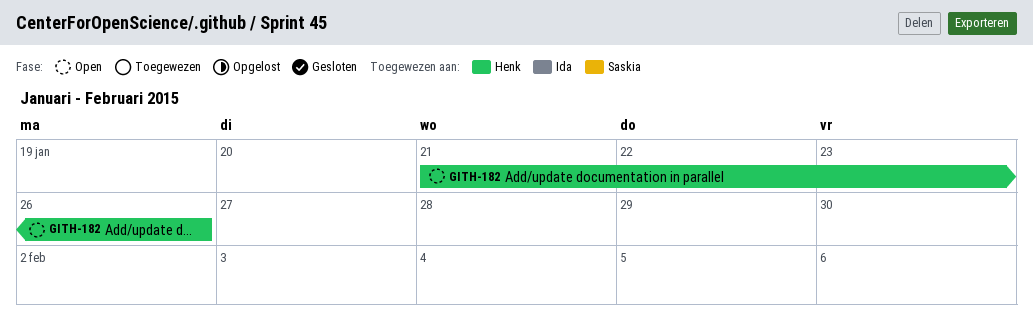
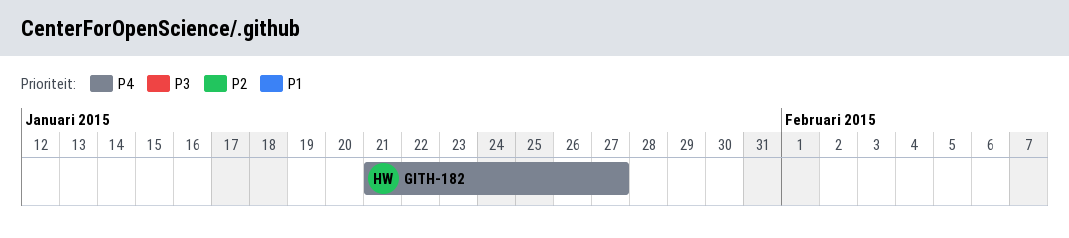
GITH-182, due: Jan 26 -> Jan 27

